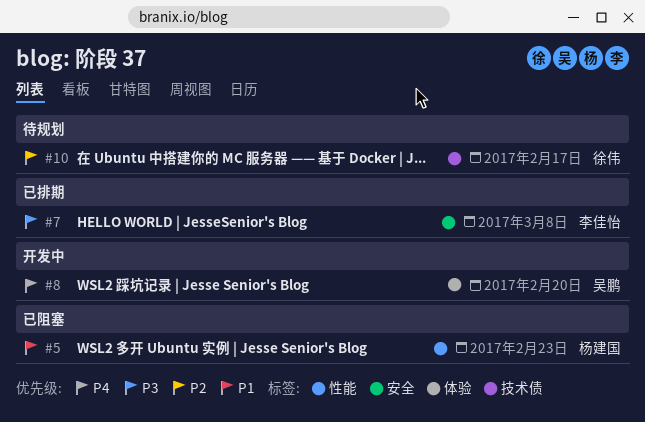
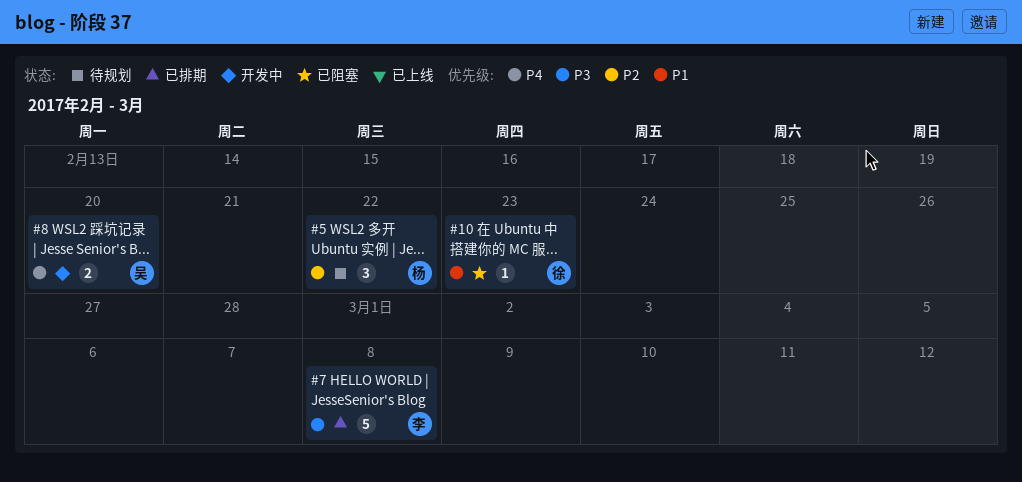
#5, status: 已阻塞 -> 待规划
#5, priority: P1 -> P2
#5, due: Feb 23 -> Feb 22
#10, status: 待规划 -> 已阻塞
#10, priority: P2 -> P1
#10, due: Feb 17 -> Feb 23

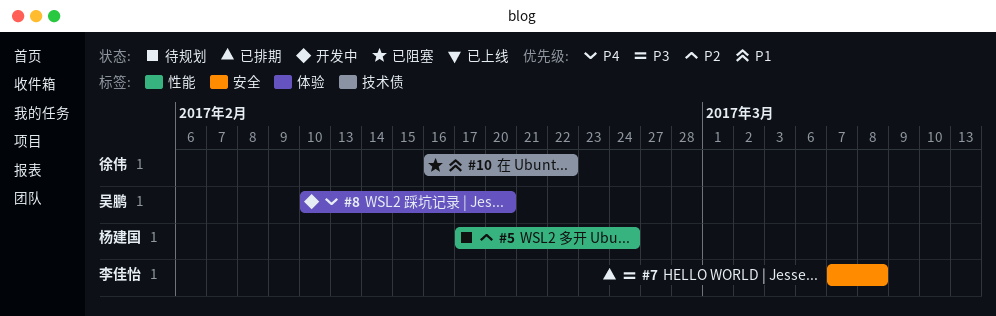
#5, due: Feb 22 -> Feb 24
#10, due: Feb 23 -> Feb 22

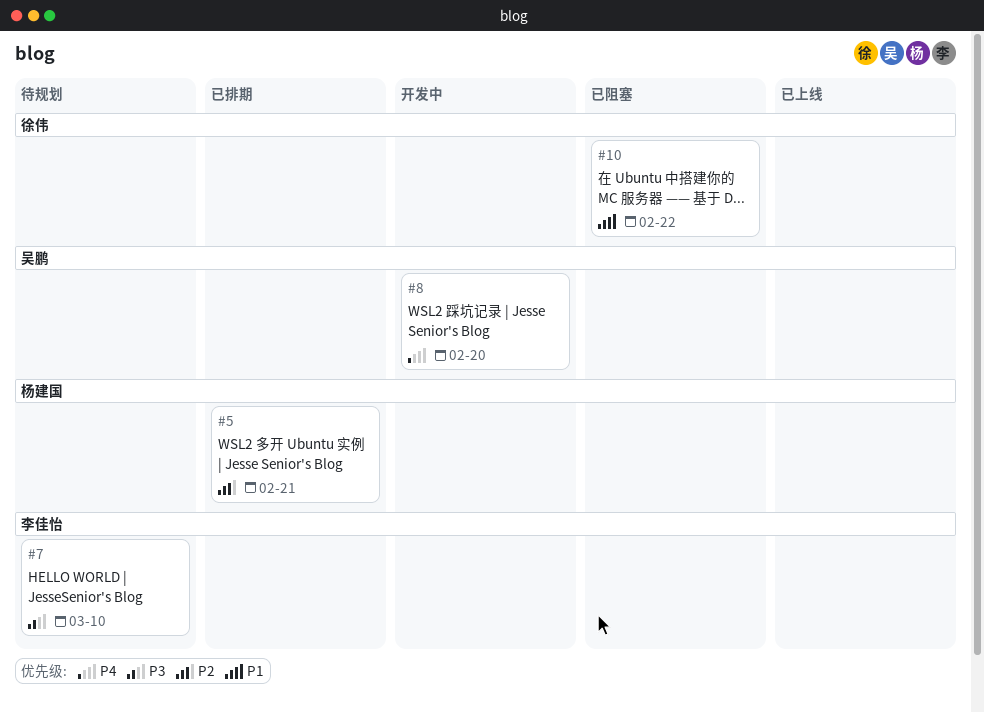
#5, status: 待规划 -> 已排期
#5, due: Feb 24 -> Feb 21
#7, status: 已排期 -> 待规划
#7, due: Mar 8 -> Mar 10

